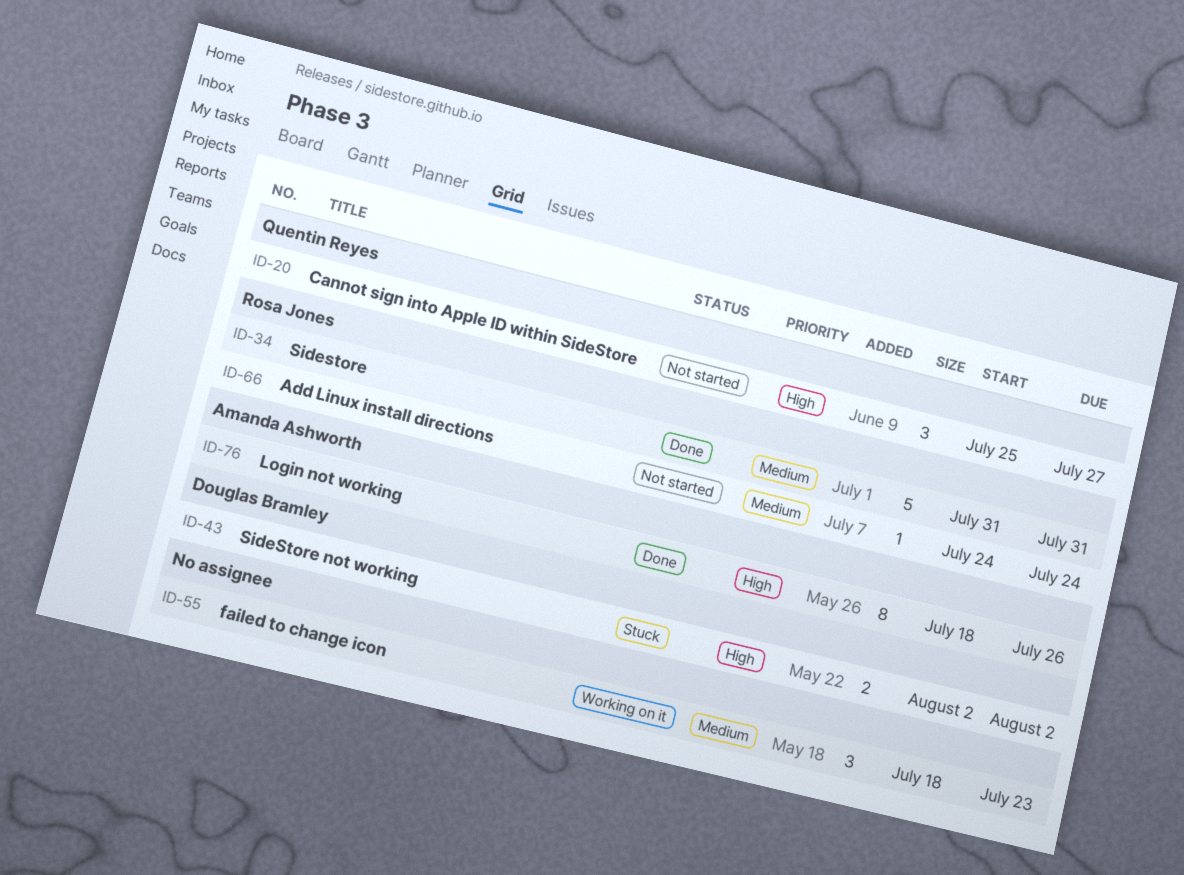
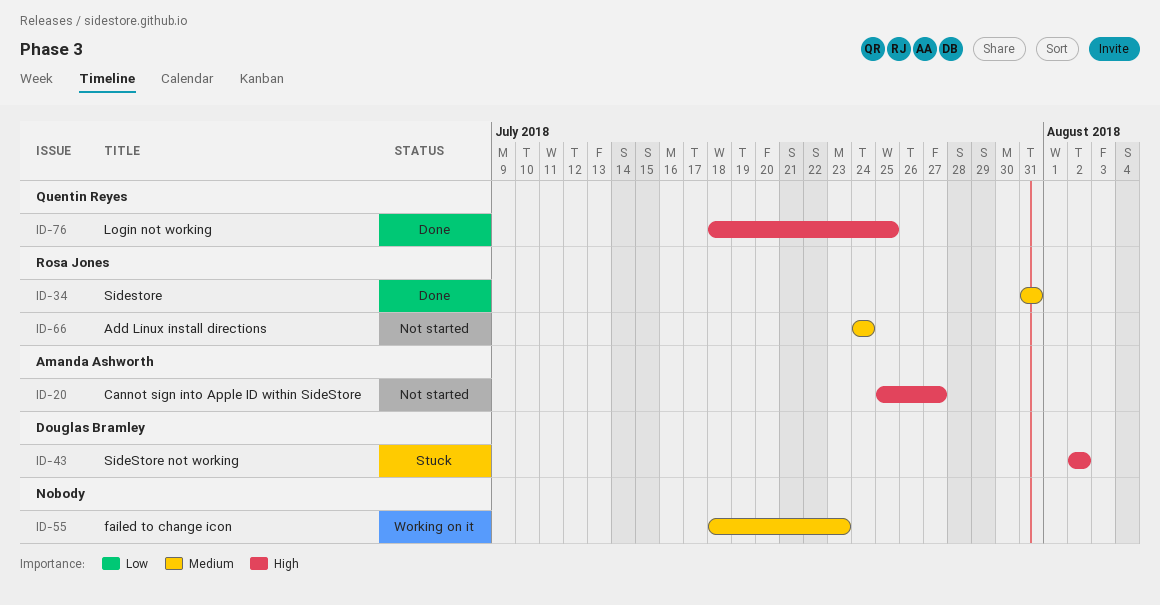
ID-20, owner: Quentin Reyes -> Amanda Ashworth
ID-76, owner: Amanda Ashworth -> Quentin Reyes
ID-76, due: Jul 26 -> Jul 25

